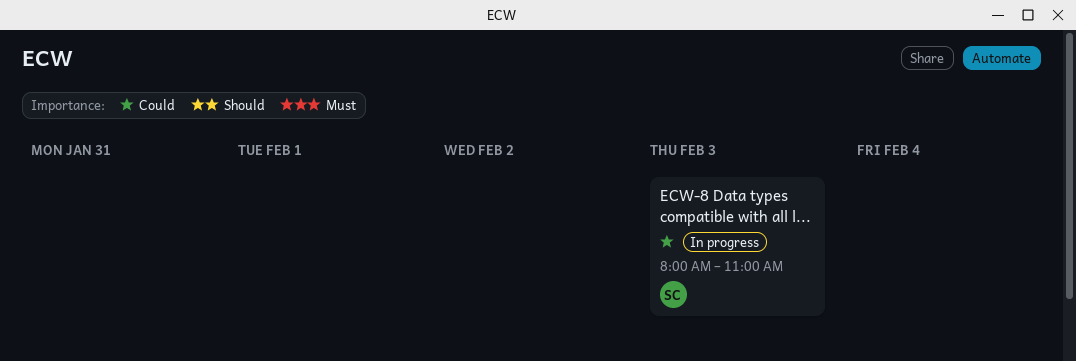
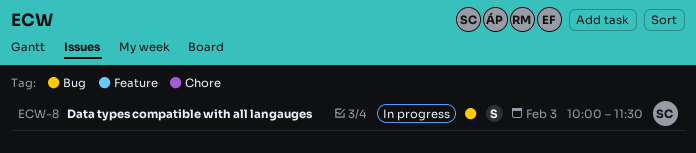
ECW-8, begins: 08:00 -> 10:00
ECW-8, ends: 11:00 -> 11:30

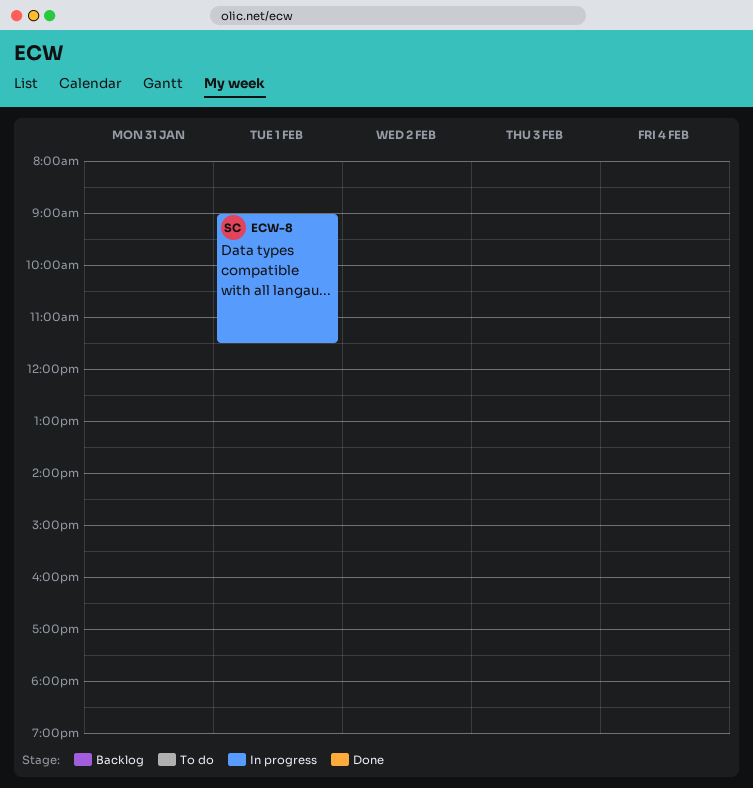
ECW-8, day: Feb 3 -> Feb 1
ECW-8, begins: 10:00 -> 09:00

